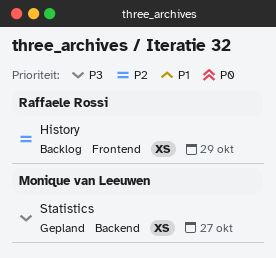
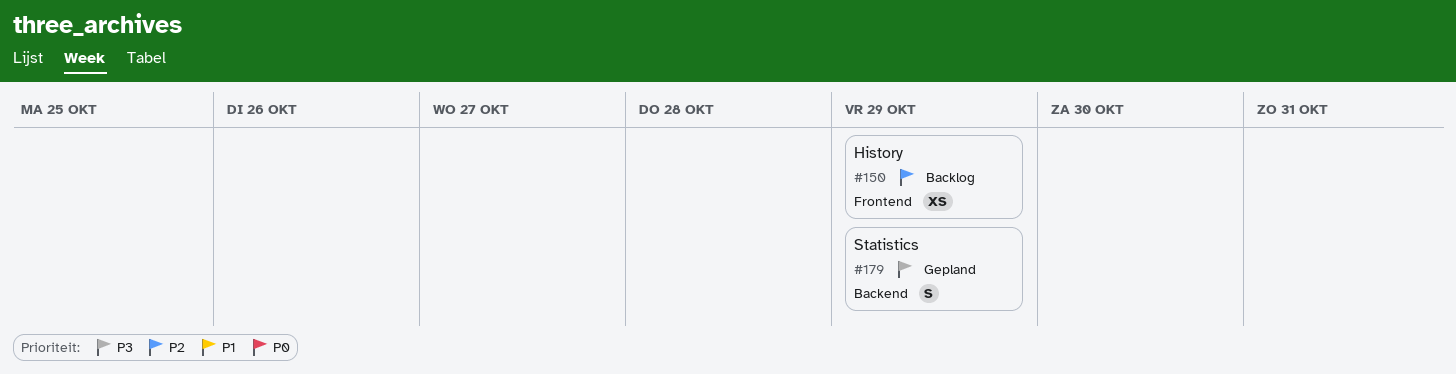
Statistics, estimate: XS -> S
Statistics, due: Oct 27 -> Oct 29

